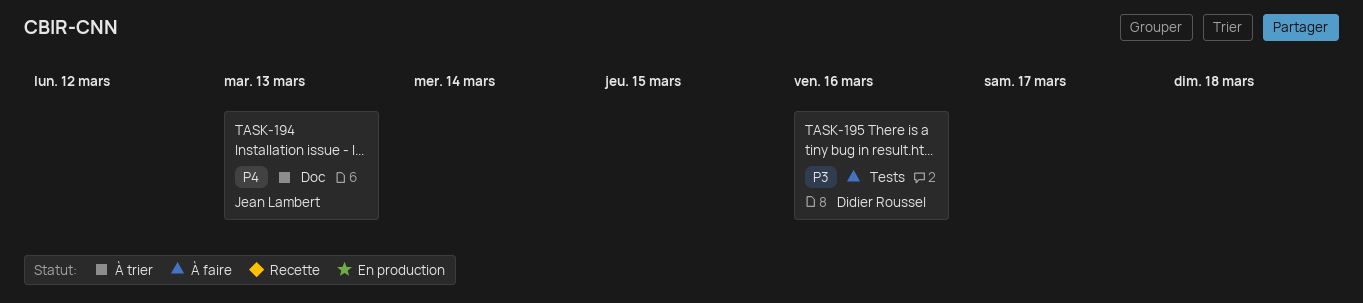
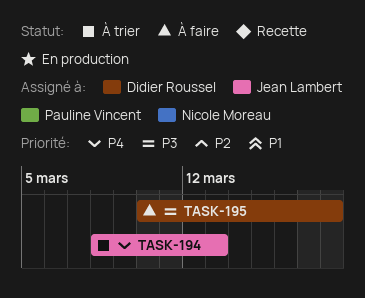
TASK-195, due: Mar 16 -> Mar 18

